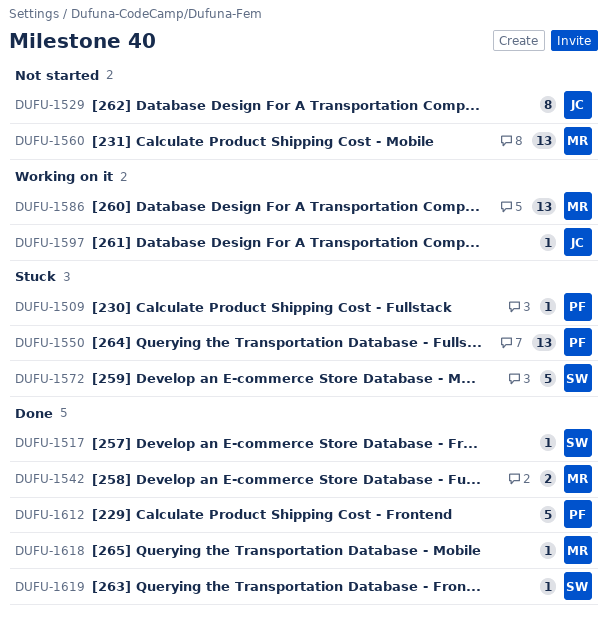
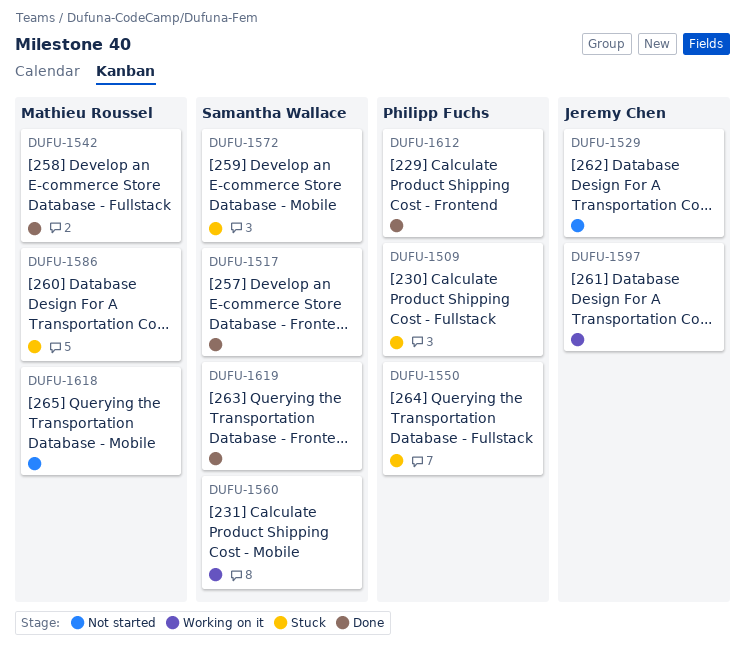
DUFU-1560, status: Not started -> Working on it
DUFU-1560, owner: Mathieu Roussel -> Samantha Wallace
DUFU-1586, status: Working on it -> Stuck
DUFU-1618, status: Done -> Not started

